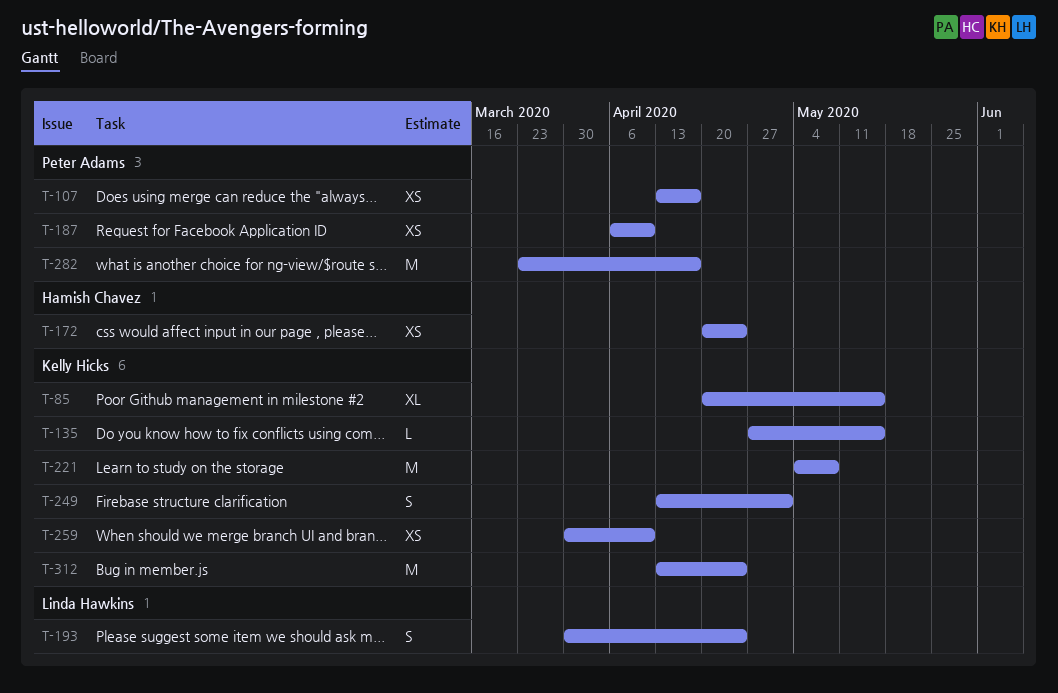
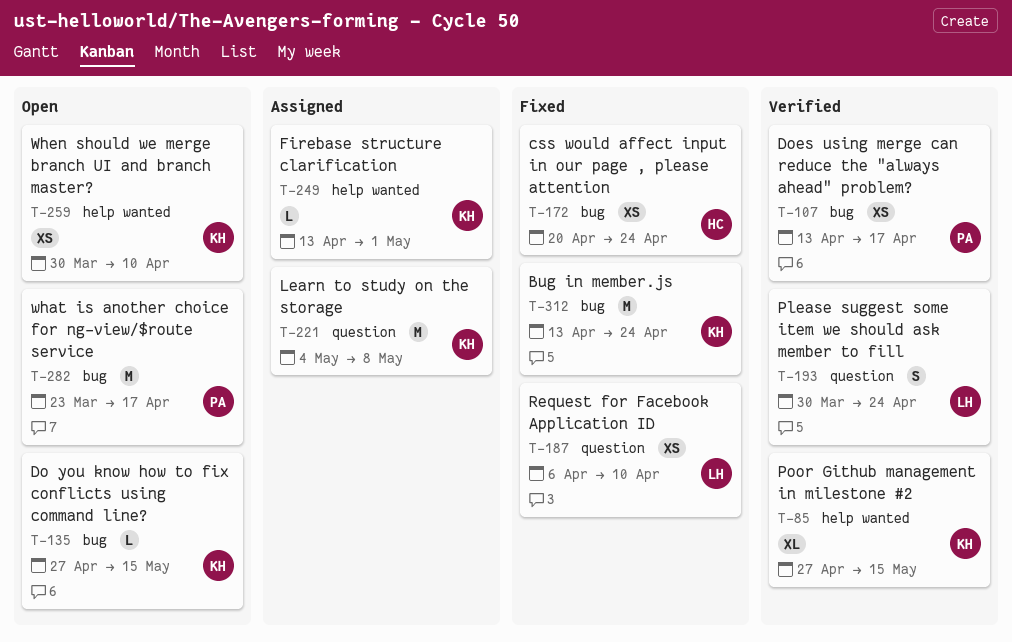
T-85, start: Apr 20 -> Apr 27
T-187, owner: Peter Adams -> Linda Hawkins
T-249, estimate: S -> L

